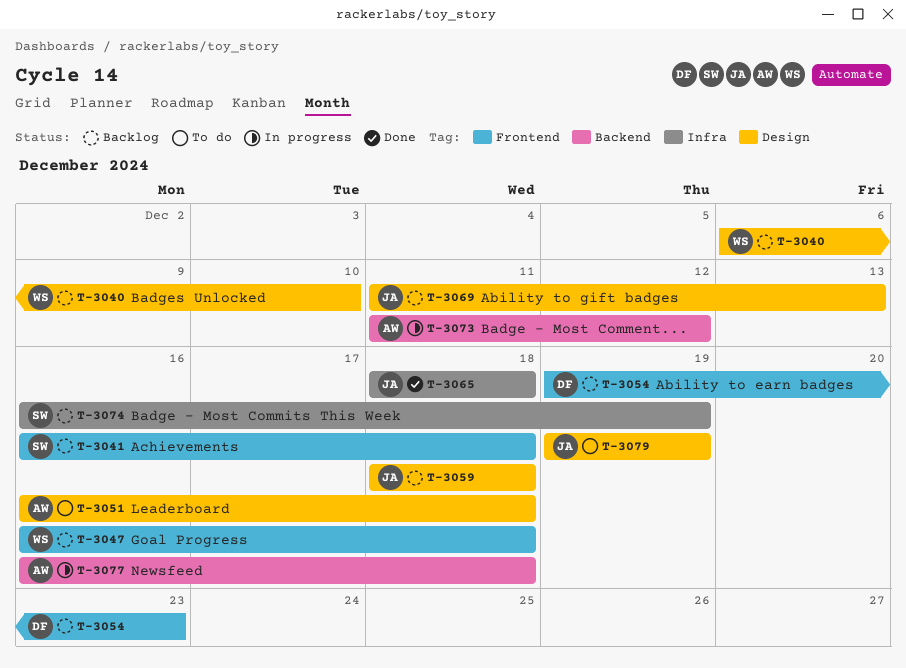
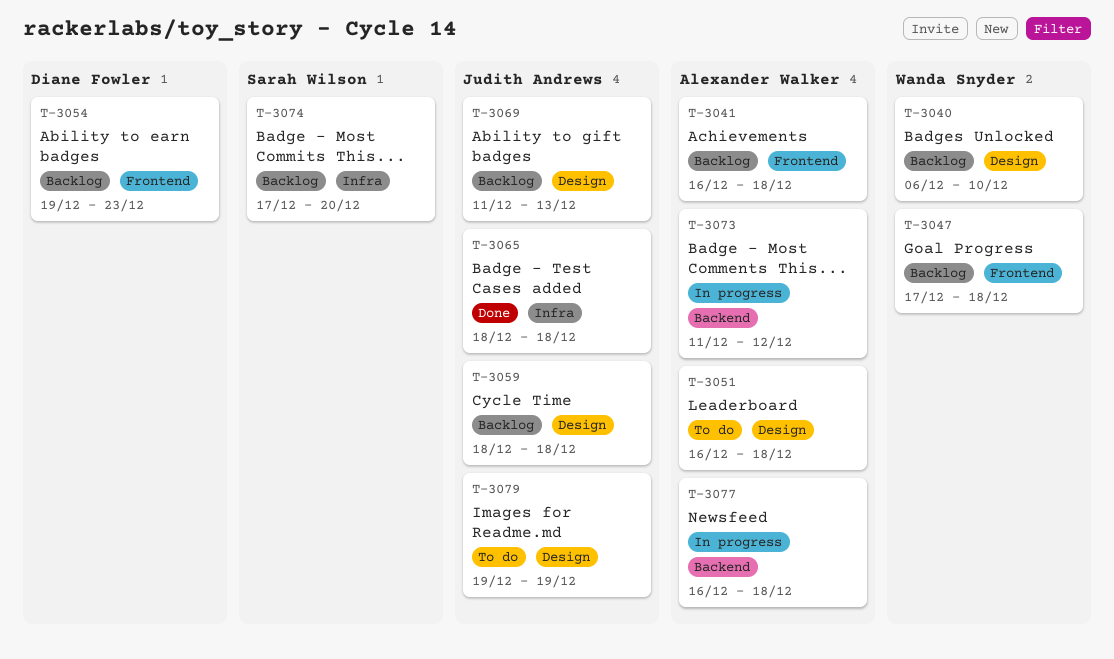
T-3041, owner: Sarah Wilson -> Alexander Walker
T-3047, start: Dec 16 -> Dec 17
T-3074, start: Dec 16 -> Dec 17
T-3074, due: Dec 19 -> Dec 20

